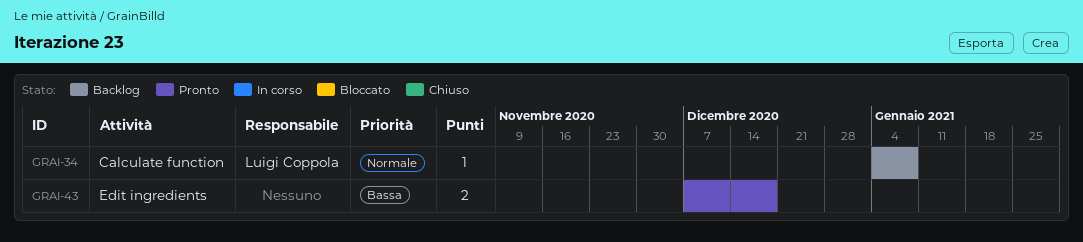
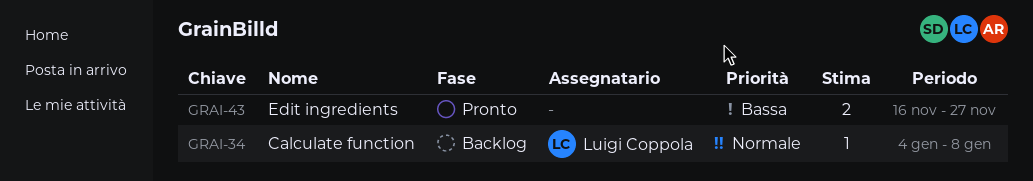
GRAI-43, start: Dec 7 -> Nov 16
GRAI-43, due: Dec 18 -> Nov 27

